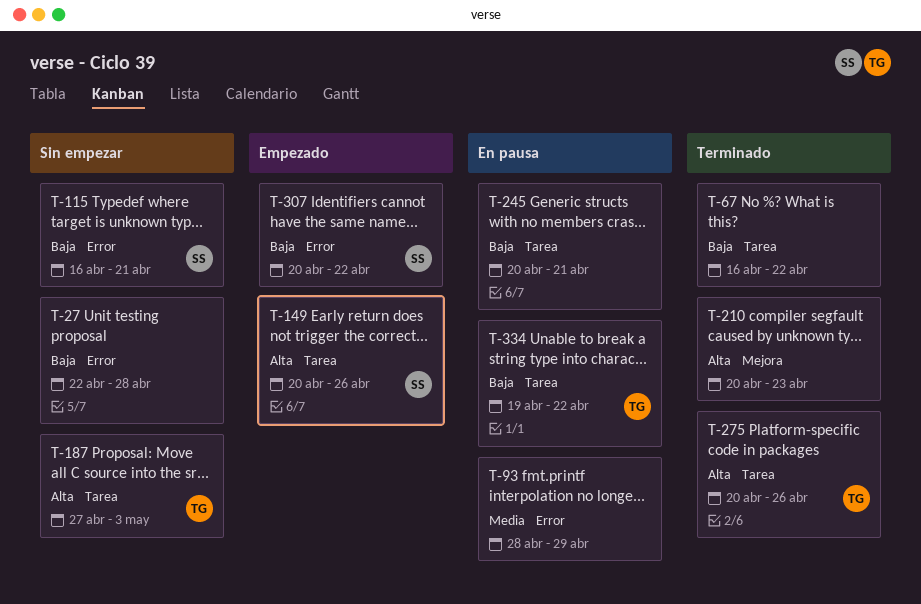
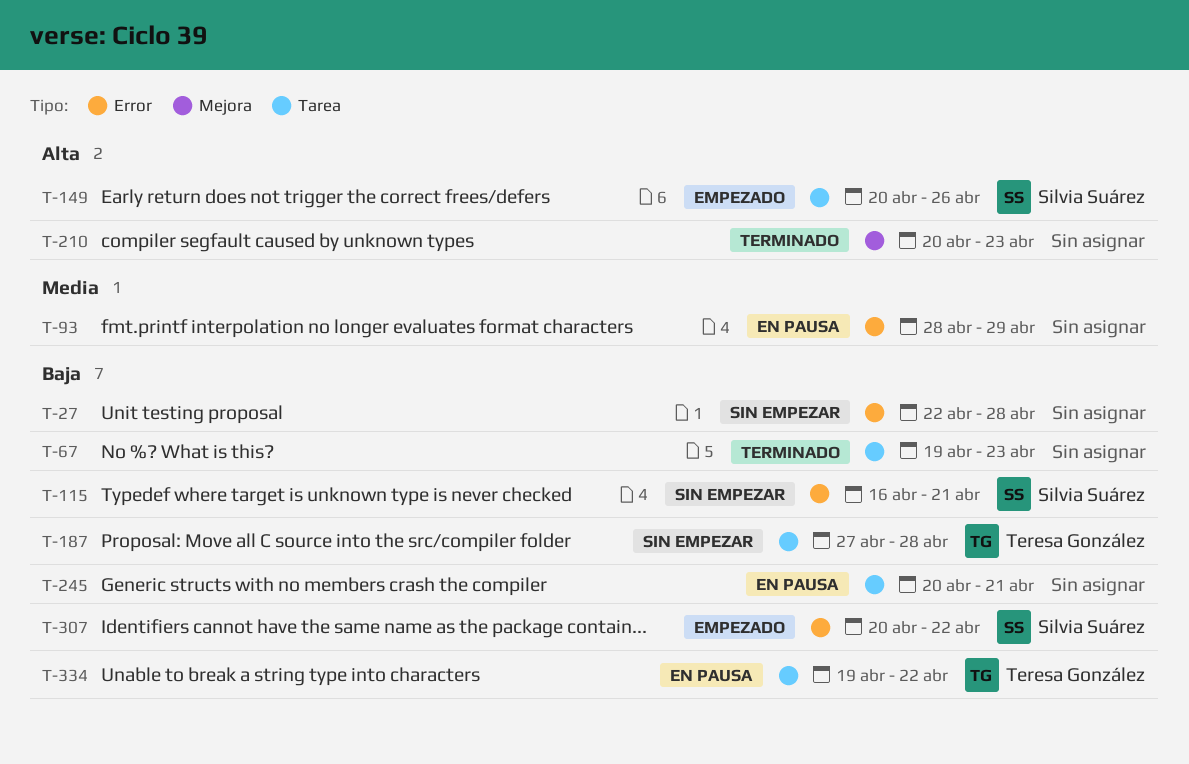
T-67, start: Apr 16 -> Apr 19
T-67, due: Apr 22 -> Apr 23
T-187, priority: Alta -> Baja
T-187, due: May 3 -> Apr 28
T-275: present -> none

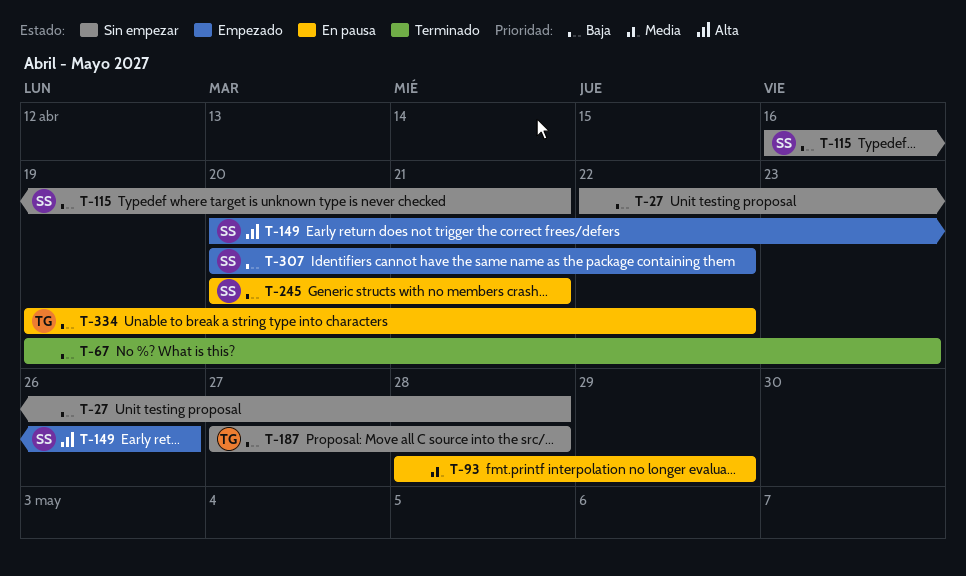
T-210: present -> none
T-245, owner: none -> Silvia Suárez

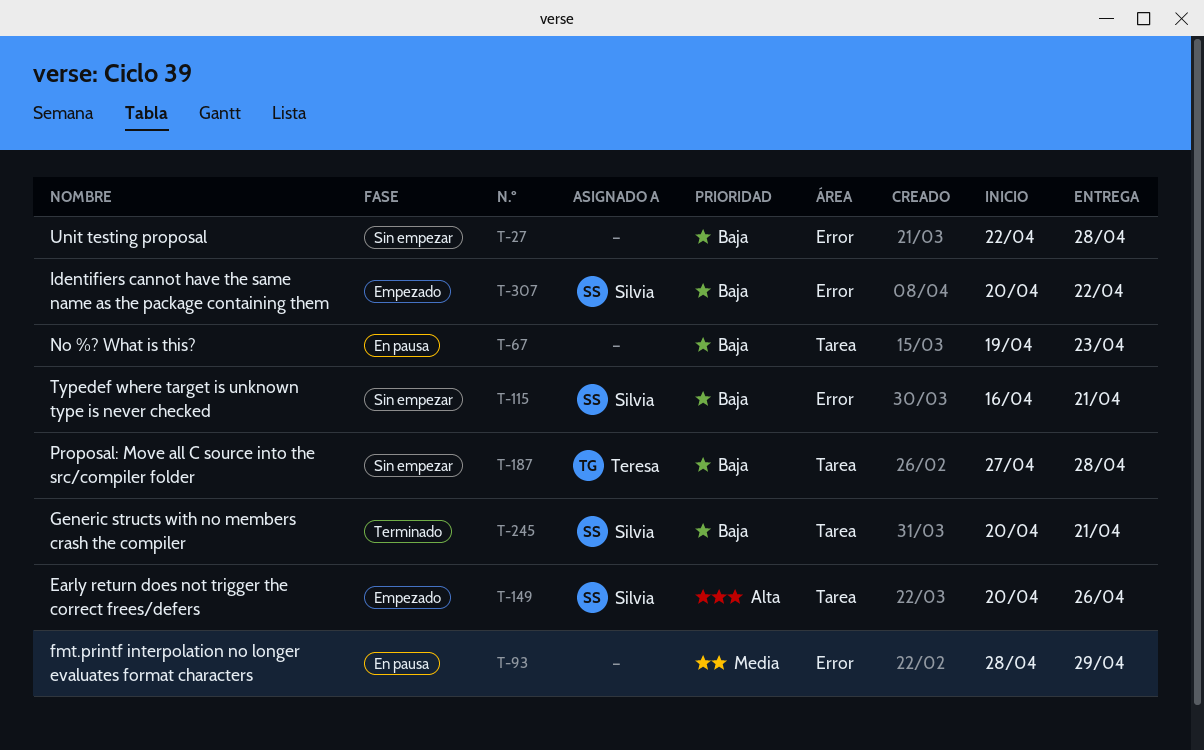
T-67, status: Terminado -> En pausa
T-245, status: En pausa -> Terminado
T-334: present -> none

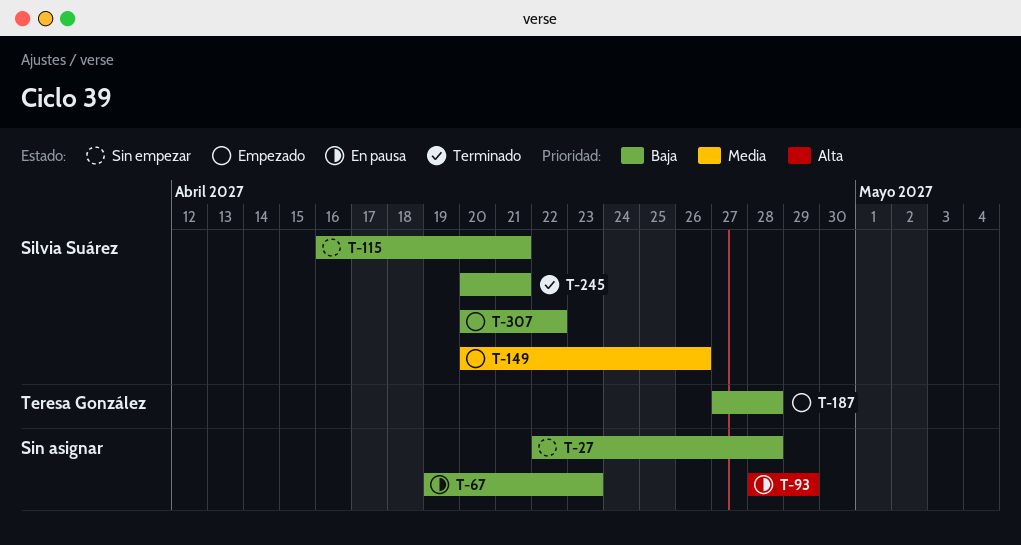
T-93, priority: Media -> Alta
T-149, priority: Alta -> Media
T-187, status: Sin empezar -> Empezado

